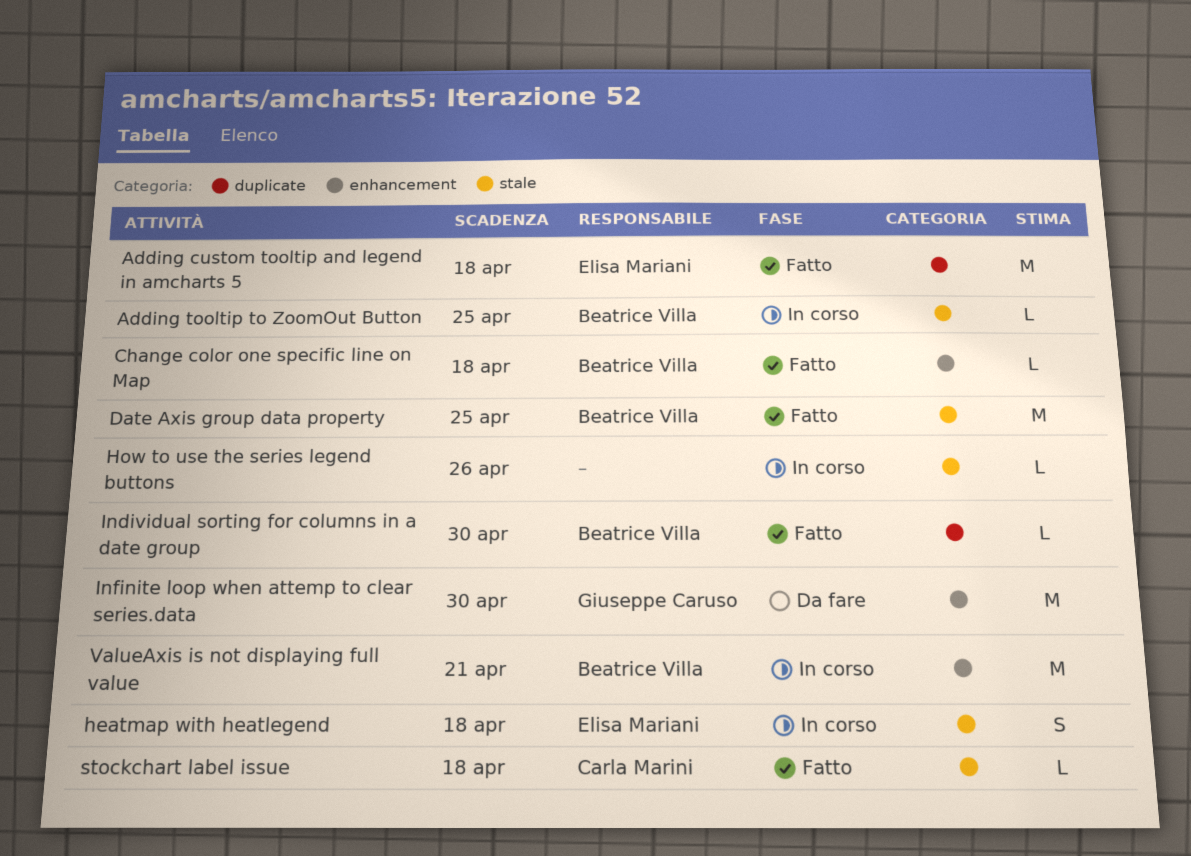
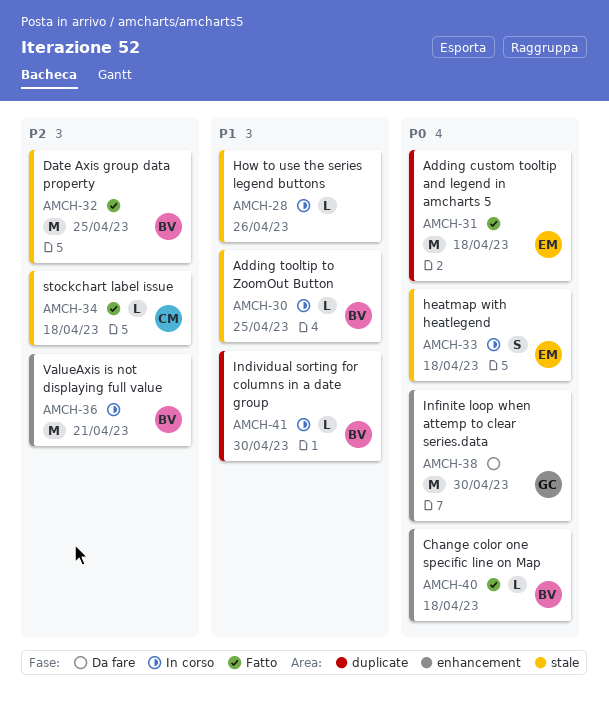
Individual sorting for columns in a date group, status: Fatto -> In corso

